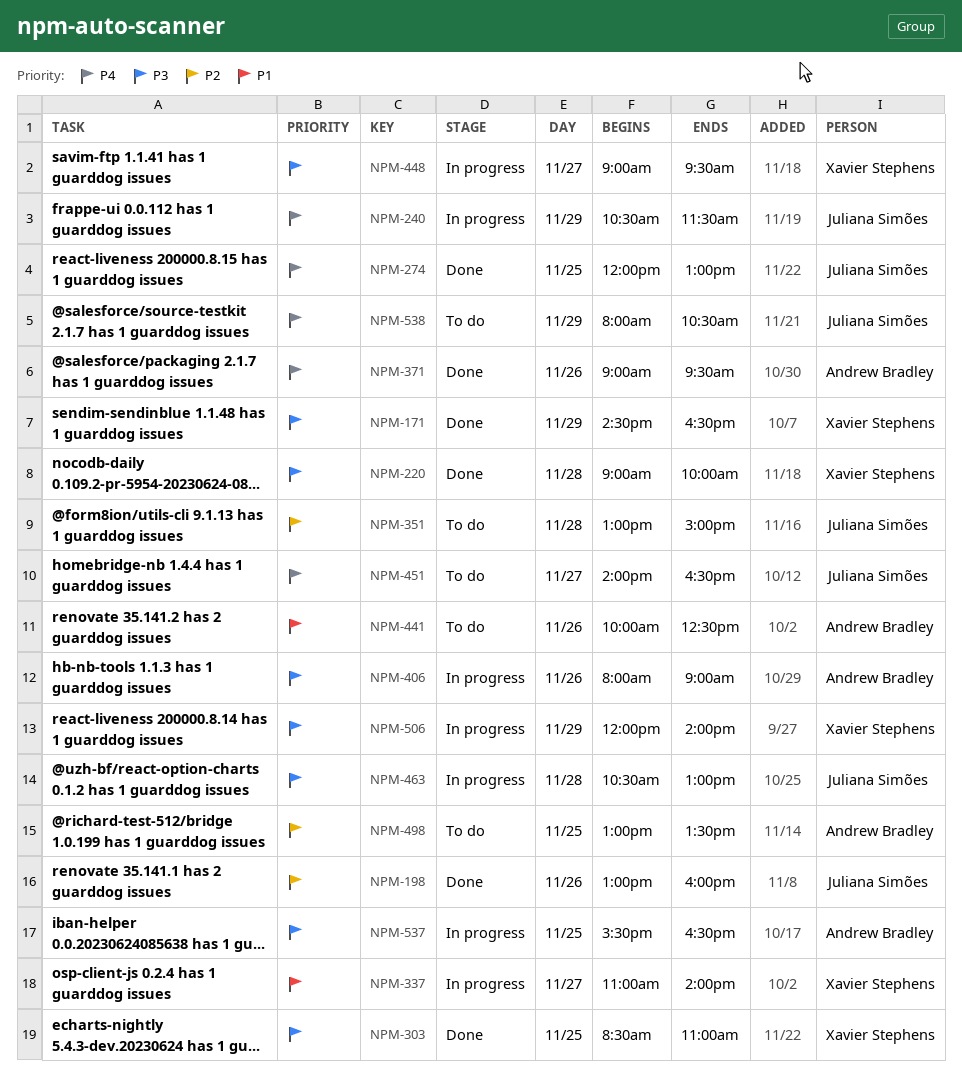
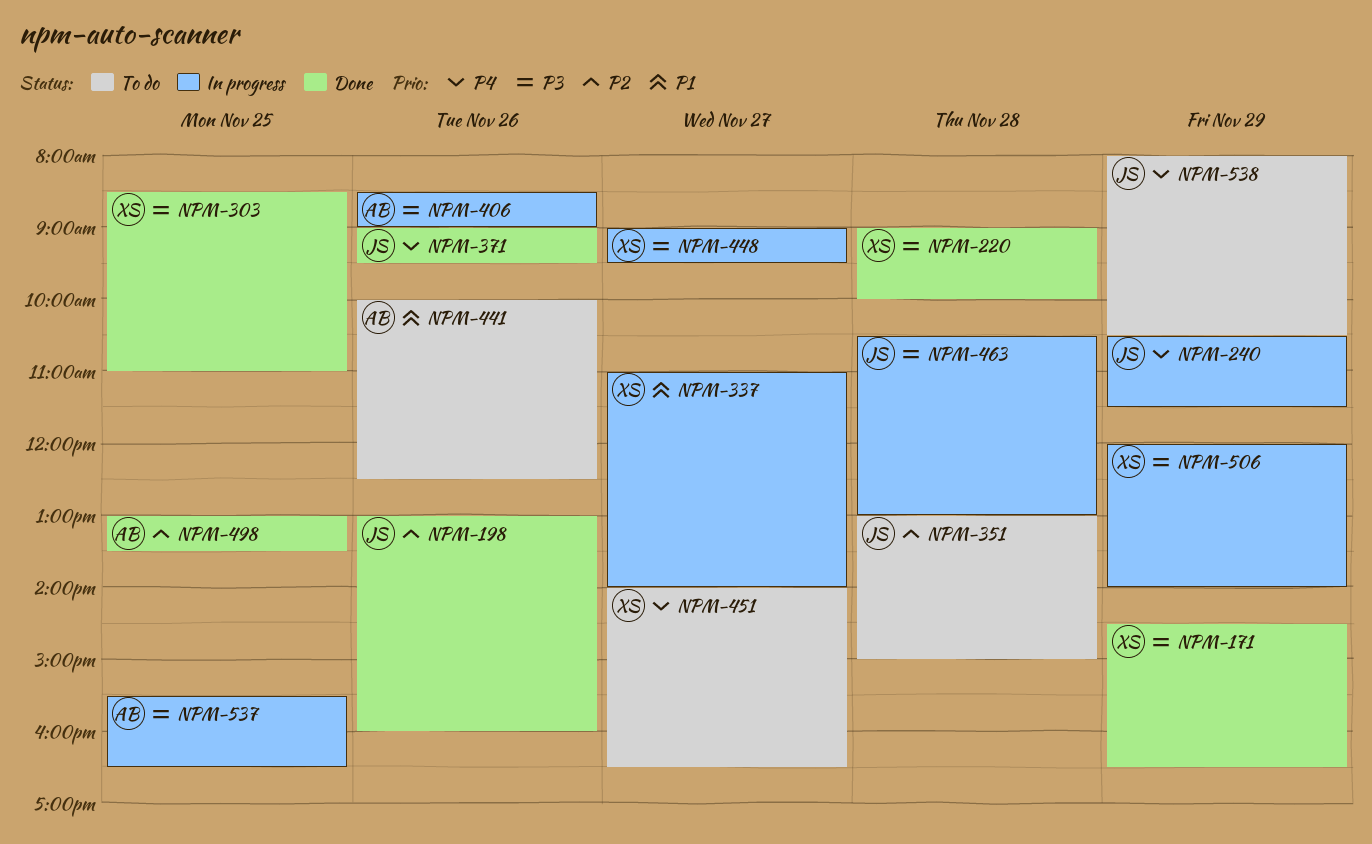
NPM-274: present -> none
NPM-371, owner: Andrew Bradley -> Juliana Simões
NPM-406, begins: 08:00 -> 08:30
NPM-451, owner: Juliana Simões -> Xavier Stephens
NPM-498, status: To do -> Done

